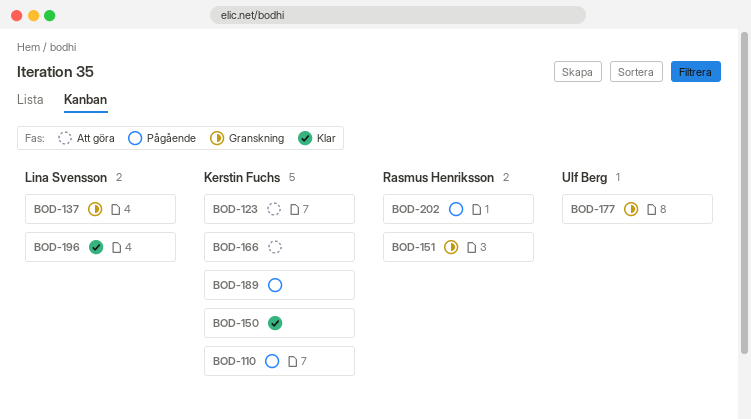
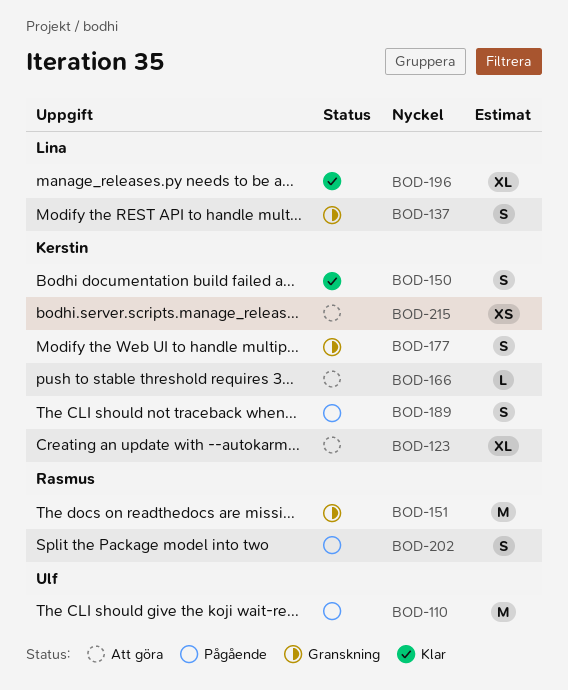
BOD-110, owner: Kerstin Fuchs -> Ulf Berg
BOD-177, owner: Ulf Berg -> Kerstin Fuchs
BOD-215: none -> present

